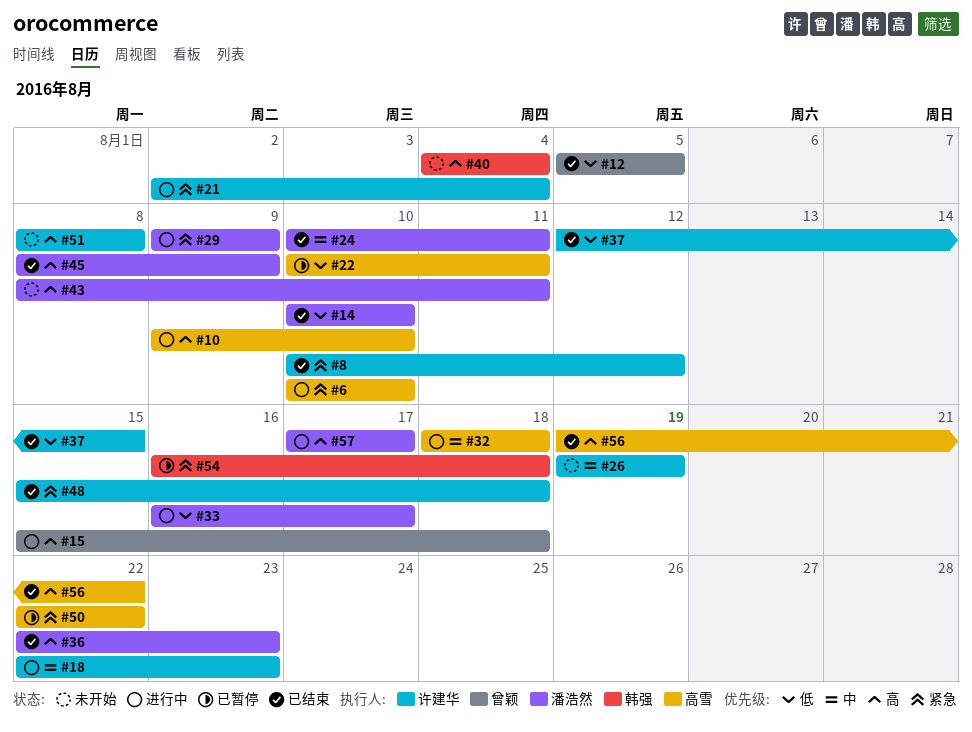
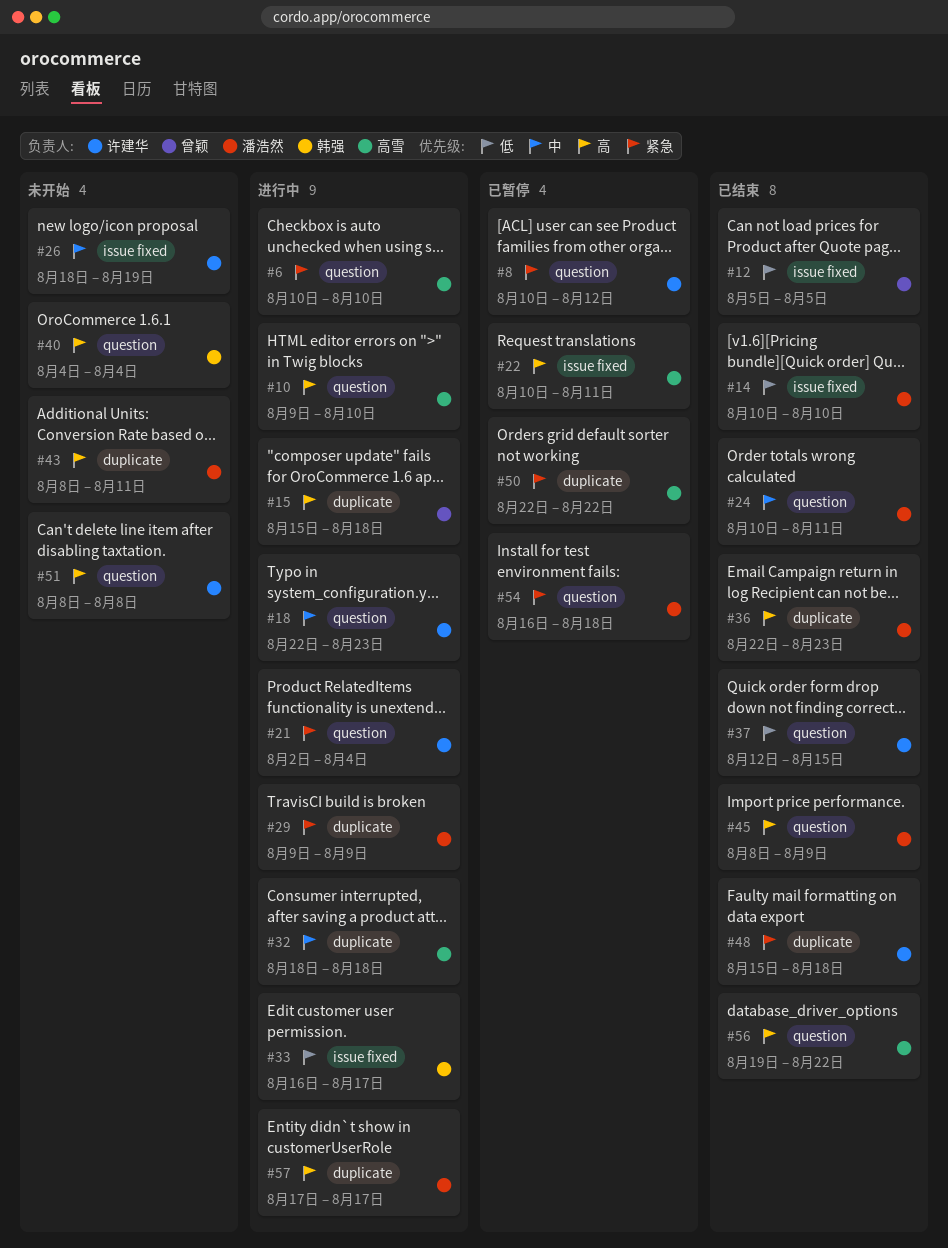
#8, status: 已结束 -> 已暂停
#22, priority: 低 -> 高
#26, start: Aug 19 -> Aug 18
#33, owner: 潘浩然 -> 韩强
#54, owner: 韩强 -> 潘浩然

